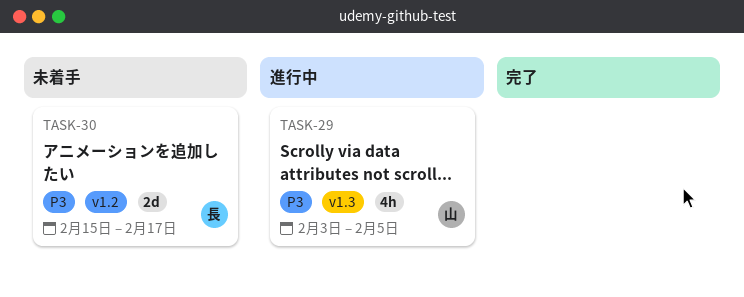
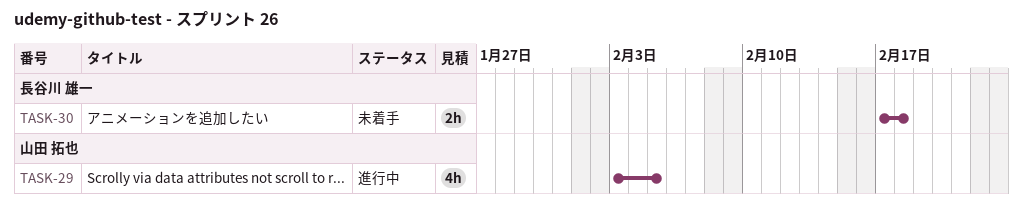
TASK-30, estimate: 2d -> 2h
TASK-30, start: Feb 15 -> Feb 17
TASK-30, due: Feb 17 -> Feb 18

